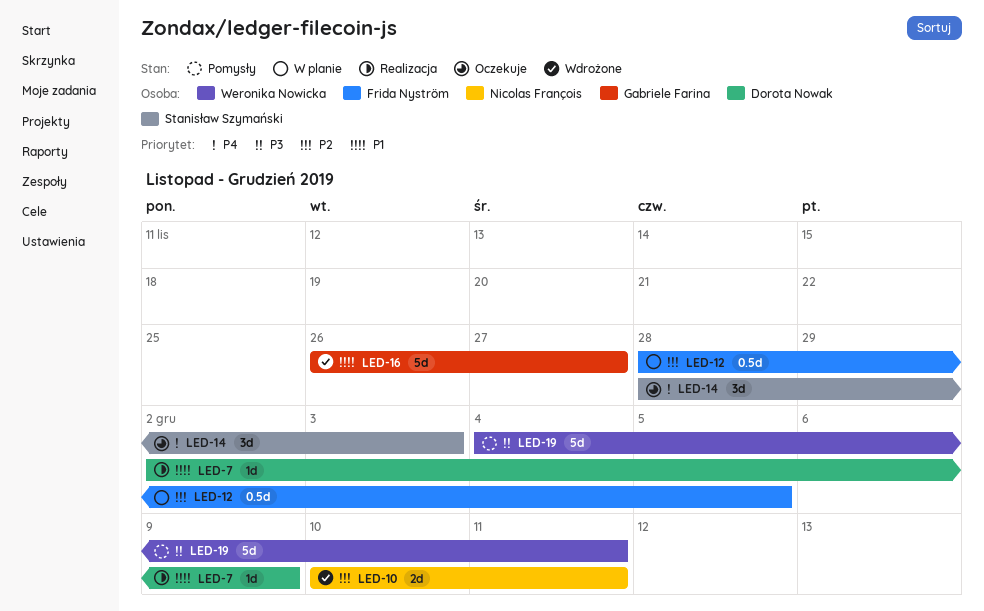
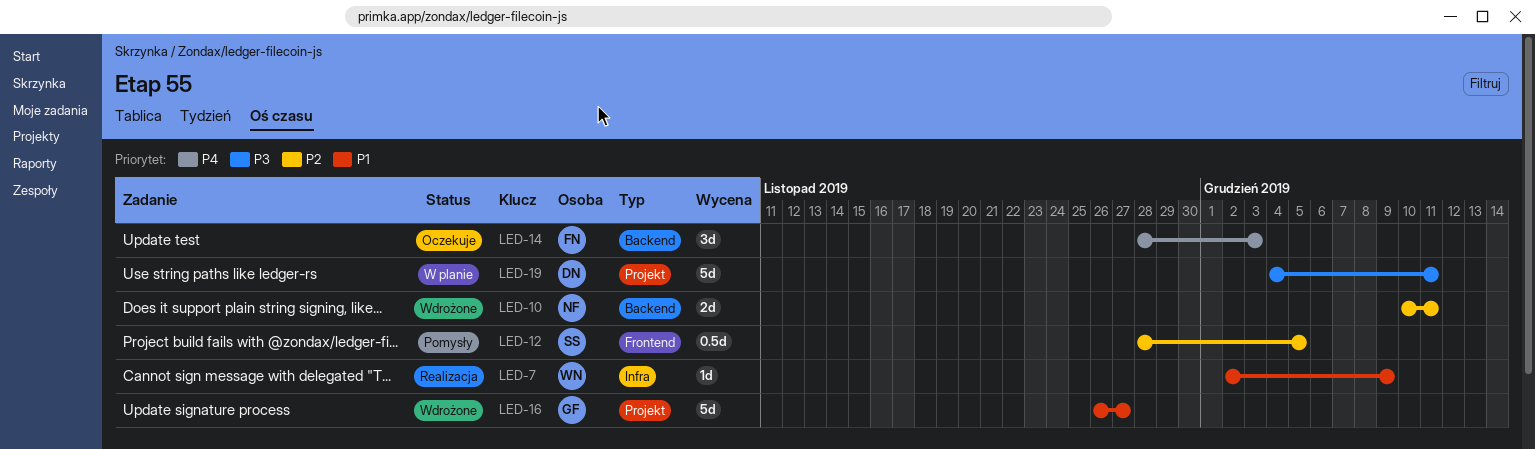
LED-7, owner: Dorota Nowak -> Weronika Nowicka
LED-12, status: W planie -> Pomysły
LED-12, owner: Frida Nyström -> Stanisław Szymański
LED-14, owner: Stanisław Szymański -> Frida Nyström
LED-19, status: Pomysły -> W planie
LED-19, owner: Weronika Nowicka -> Dorota Nowak

